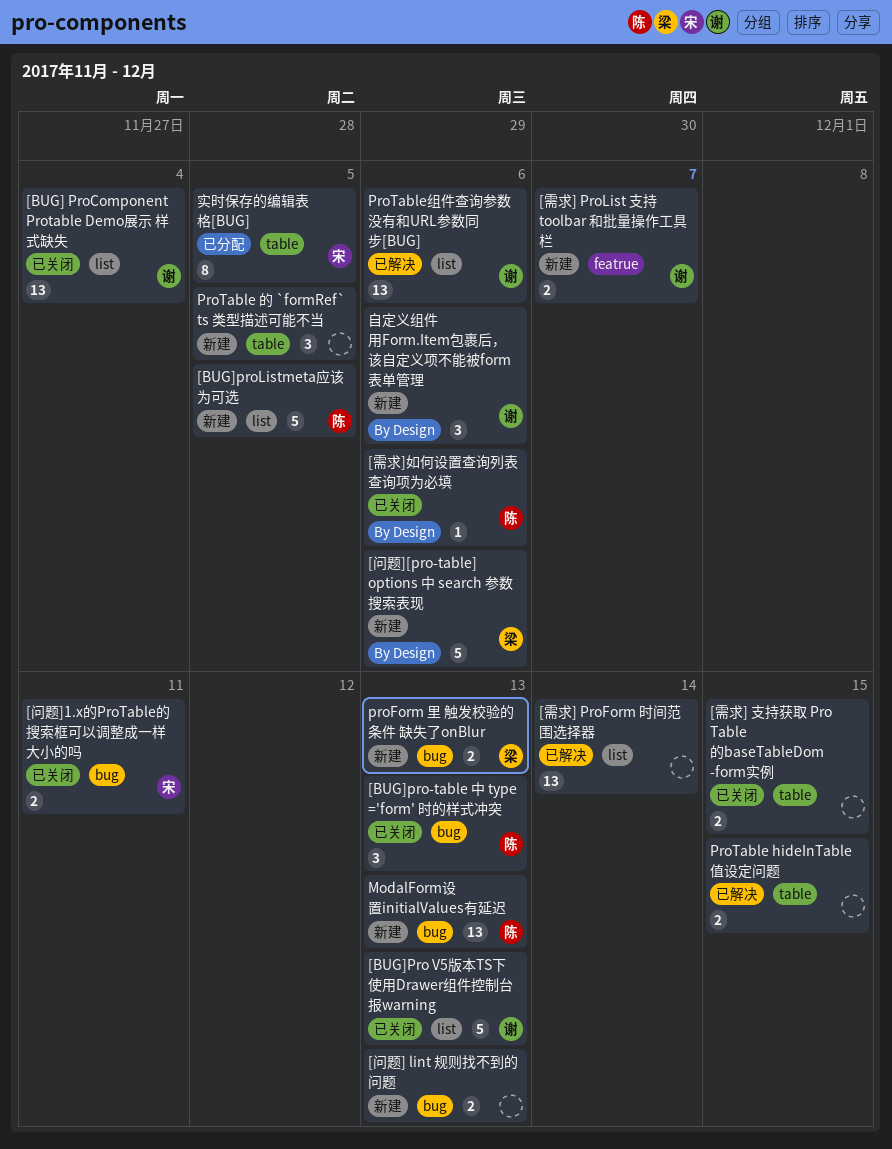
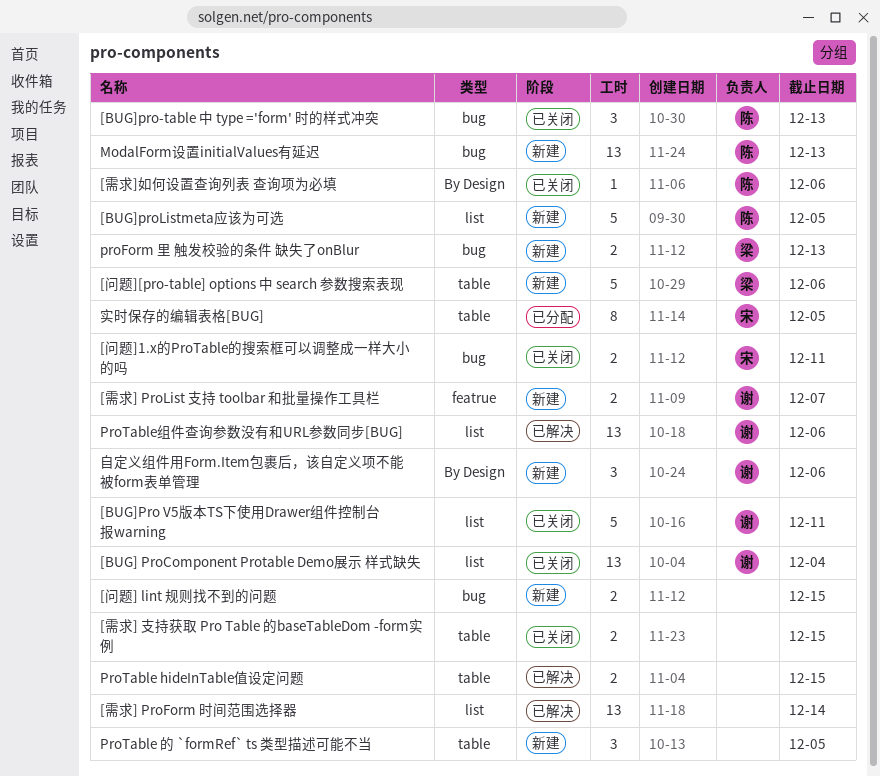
[BUG]Pro V5版本TS下使用Drawer组件控制台报warning, due: Dec 13 -> Dec 11
[问题] lint 规则找不到的问题, due: Dec 13 -> Dec 15
[问题][pro-table] options 中 search 参数搜索表现, label: By Design -> table

